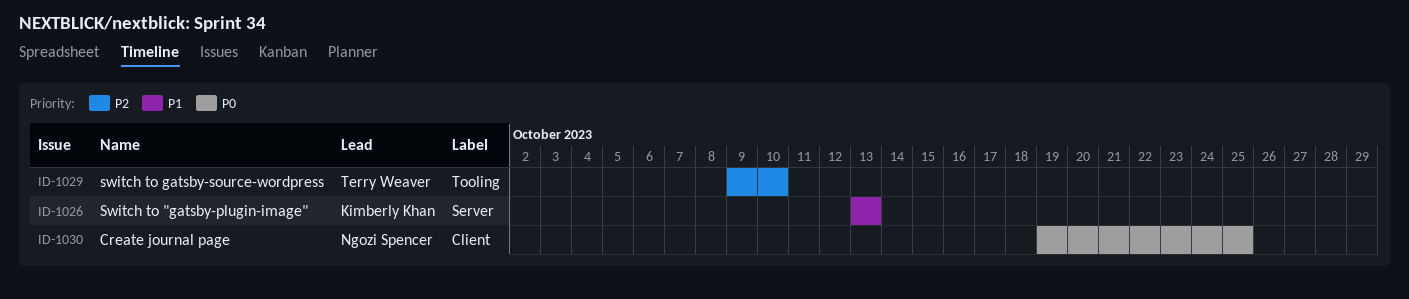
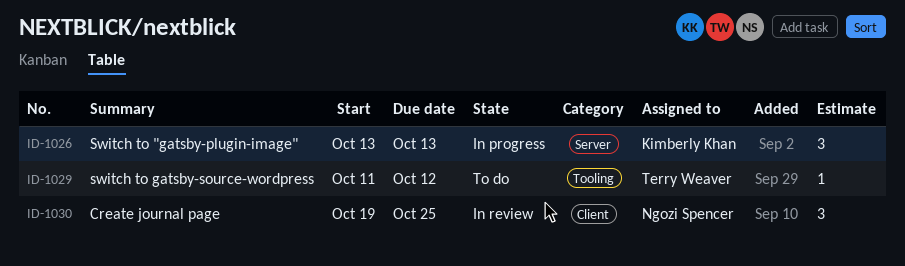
ID-1029, start: Oct 9 -> Oct 11
ID-1029, due: Oct 10 -> Oct 12

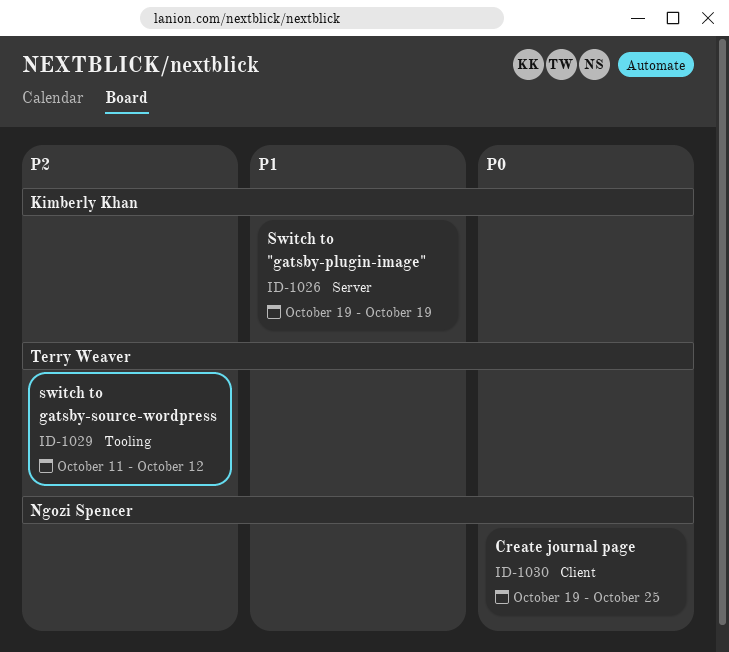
ID-1026, start: Oct 13 -> Oct 19
ID-1026, due: Oct 13 -> Oct 19

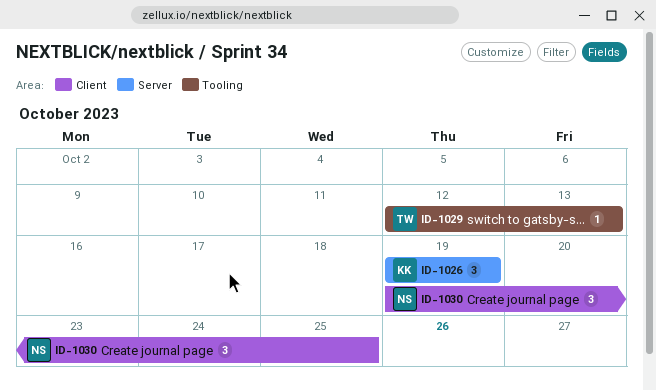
ID-1029, start: Oct 11 -> Oct 12
ID-1029, due: Oct 12 -> Oct 13

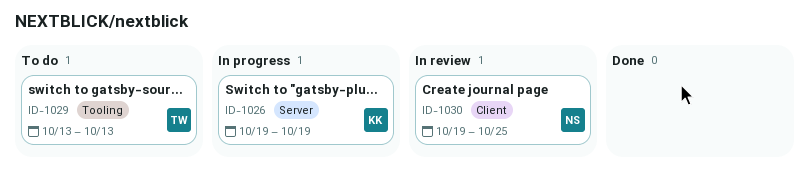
ID-1029, start: Oct 12 -> Oct 13

